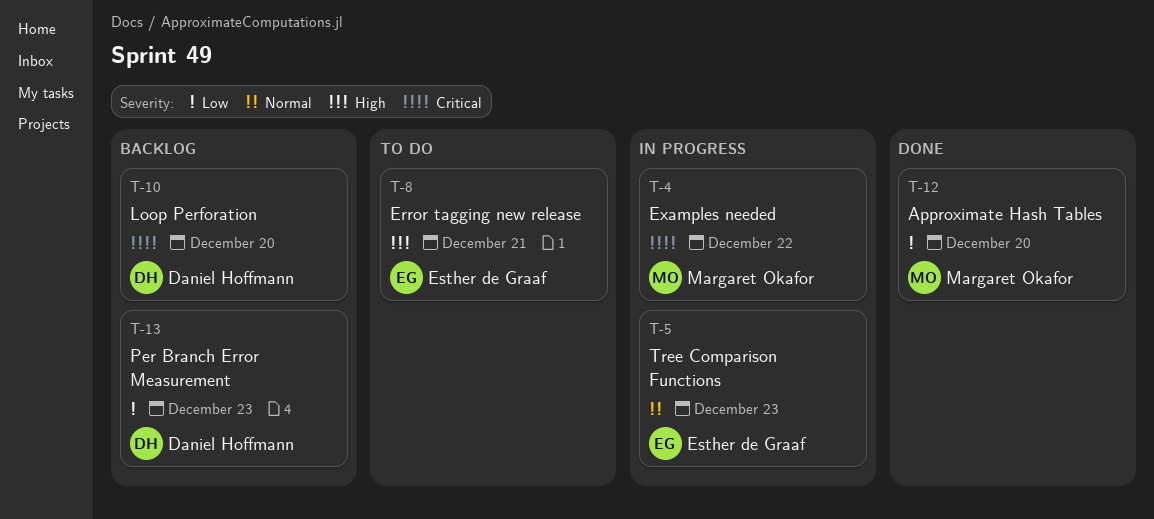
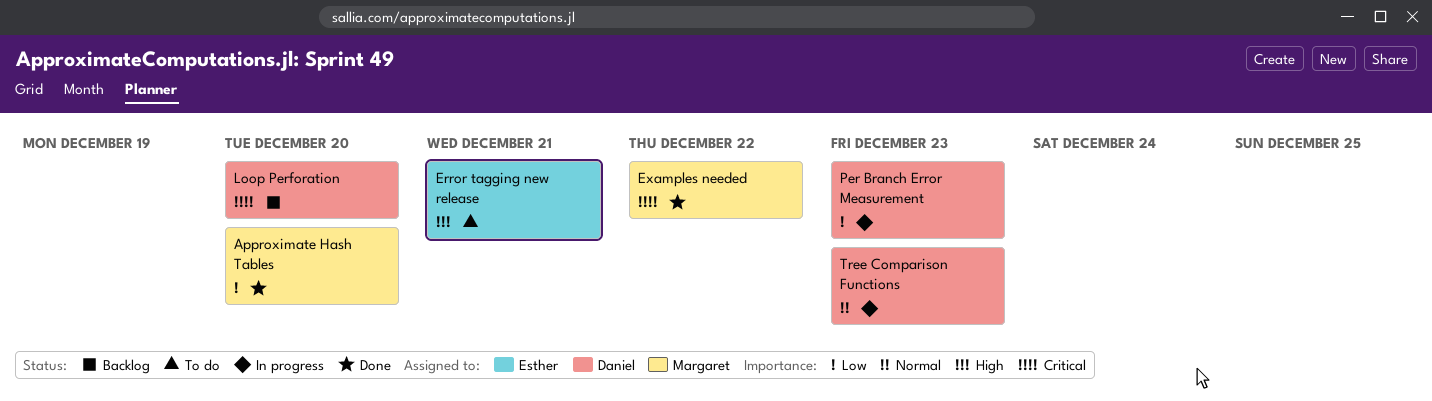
Examples needed, status: In progress -> Done
Per Branch Error Measurement, status: Backlog -> In progress
Tree Comparison Functions, owner: Esther de Graaf -> Daniel Hoffmann

